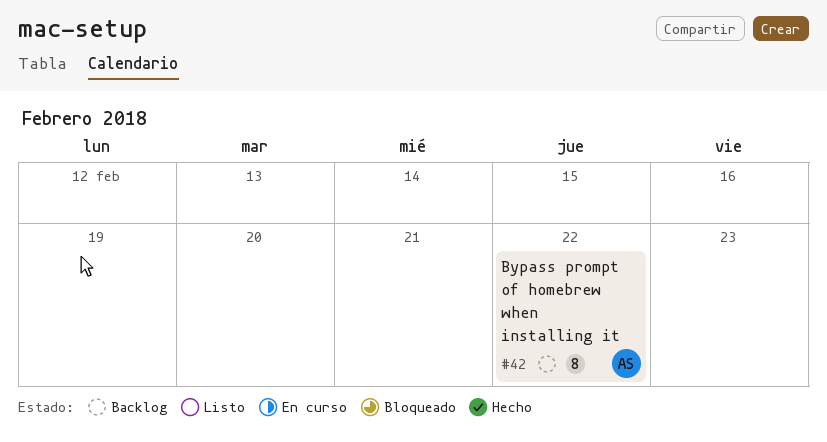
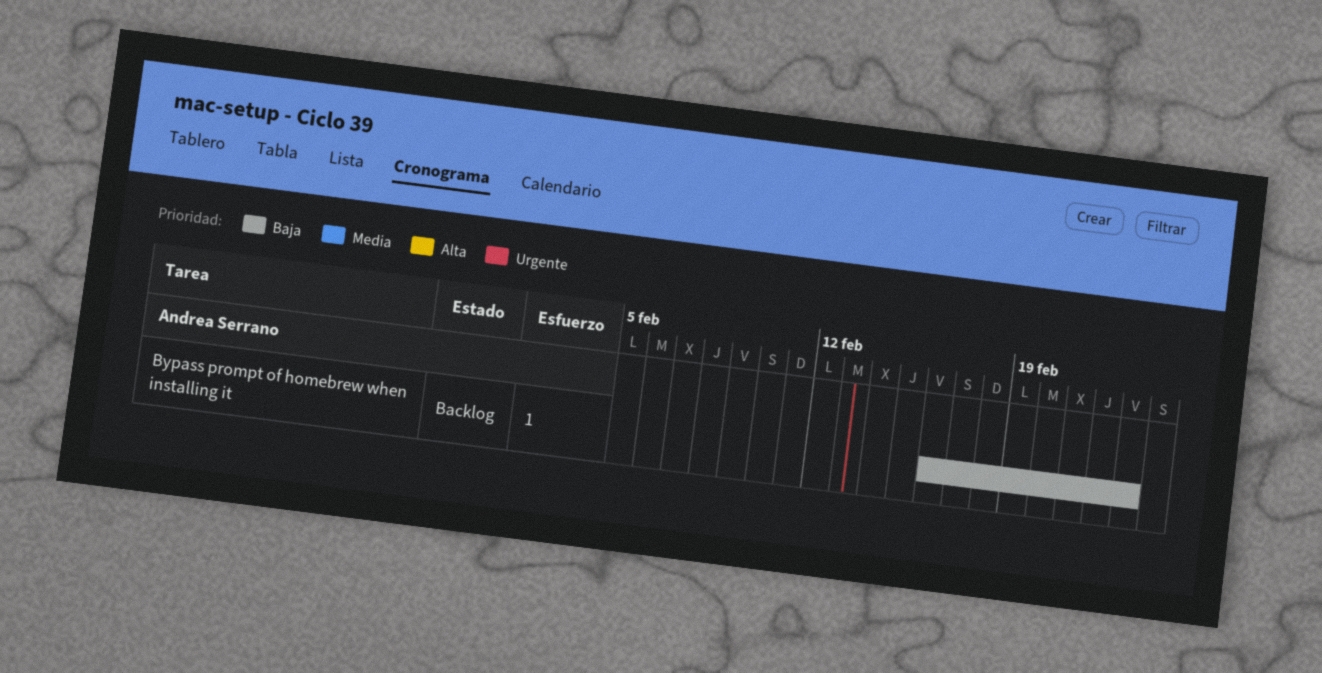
Bypass prompt of homebrew when installing it, estimate: 8 -> 1
Bypass prompt of homebrew when installing it, due: Feb 22 -> Feb 23

